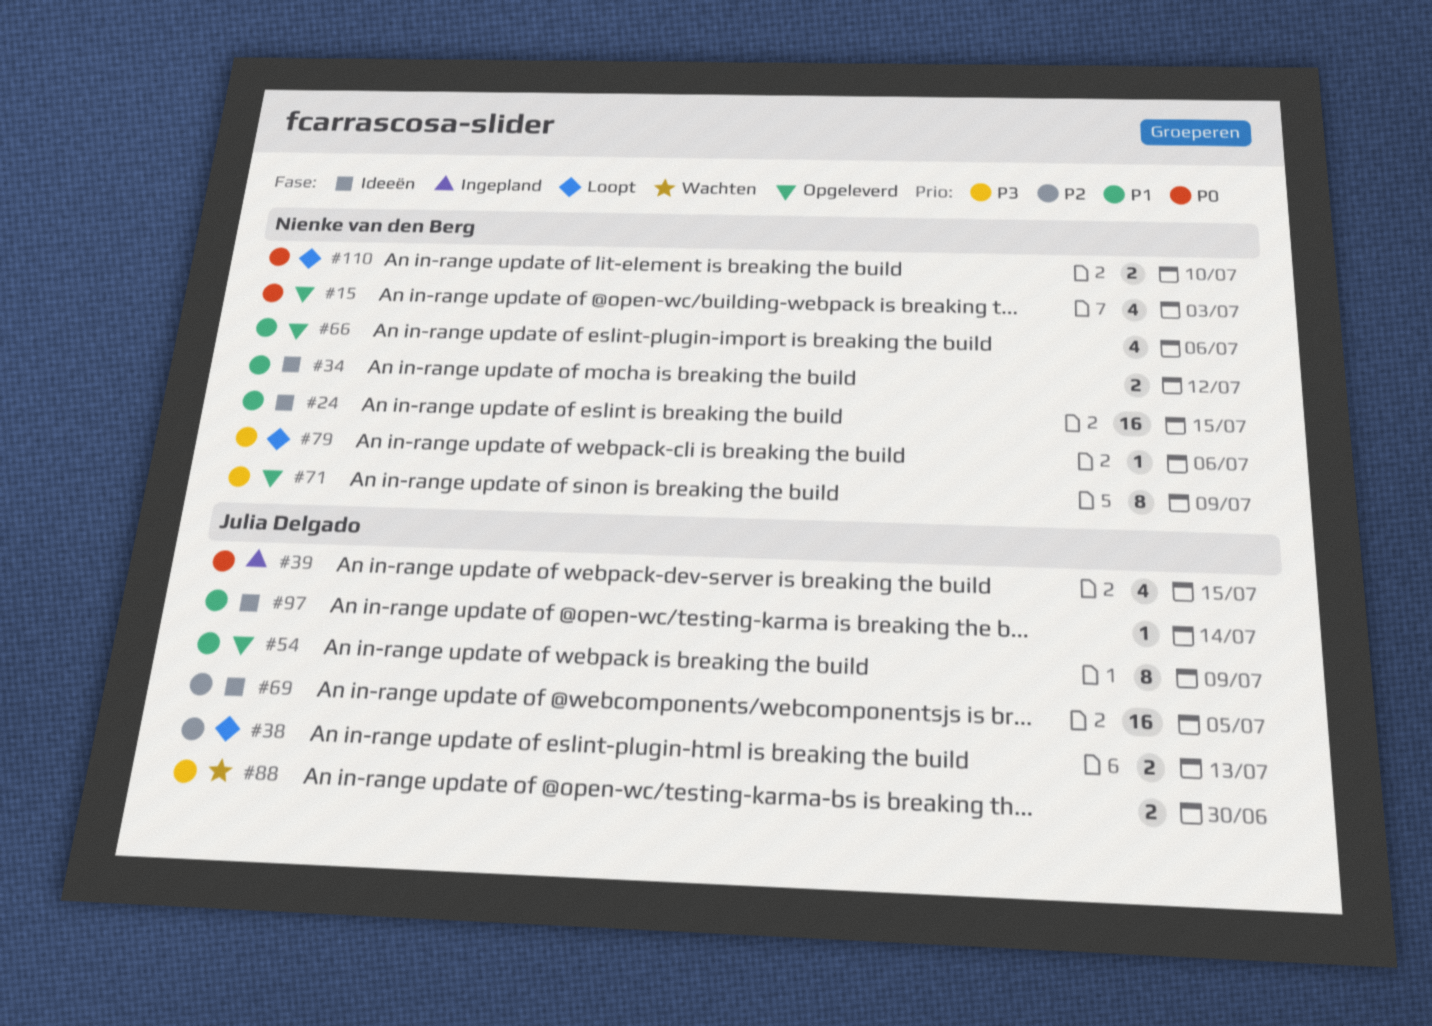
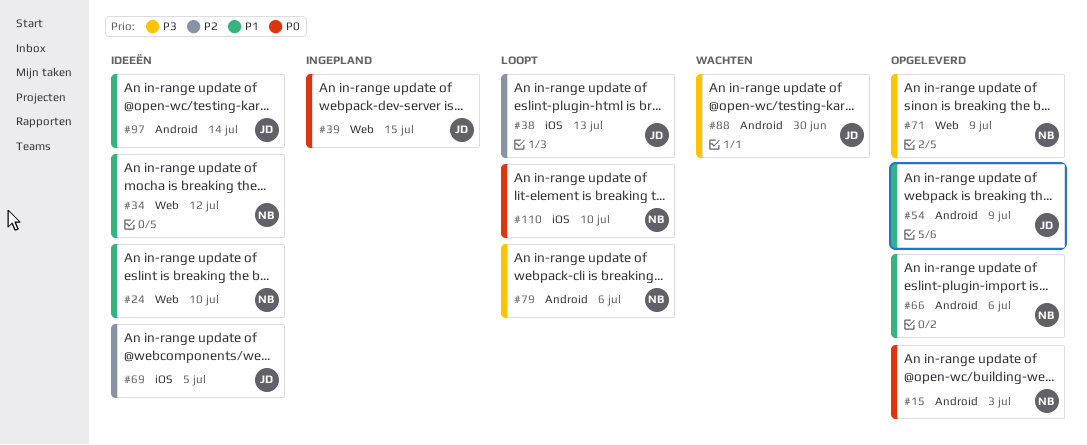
#24, due: Jul 15 -> Jul 10

